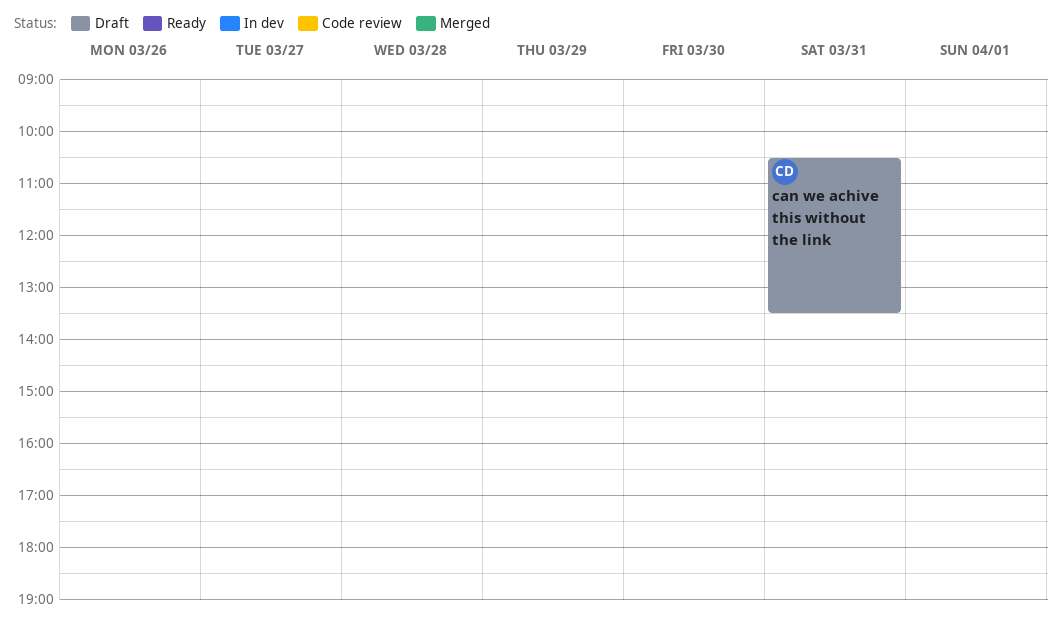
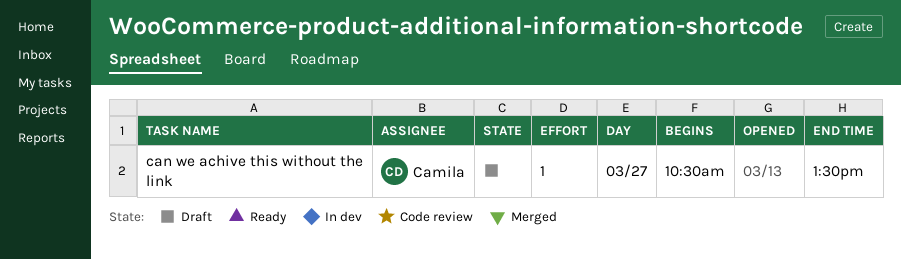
can we achive this without the link, day: Mar 31 -> Mar 27

